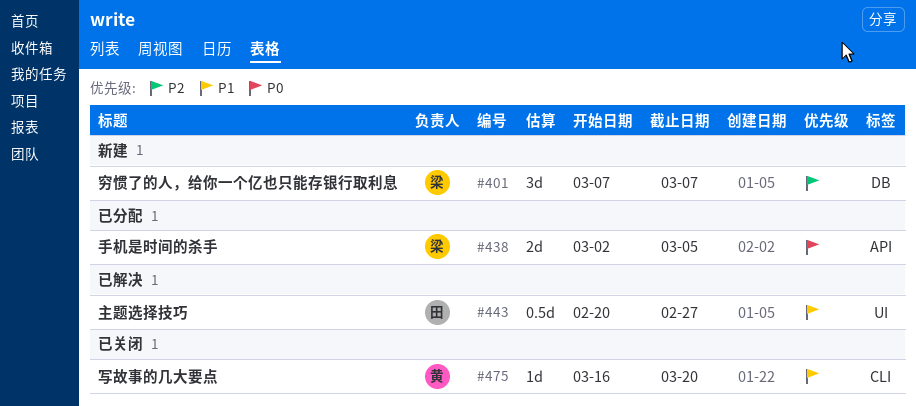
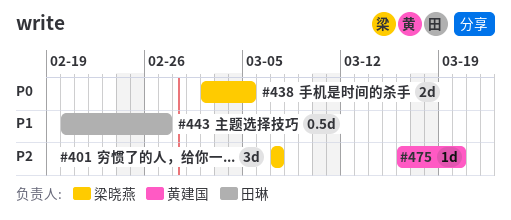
#475, priority: P1 -> P2

